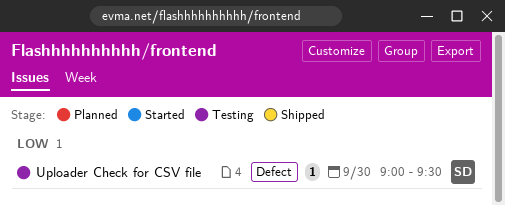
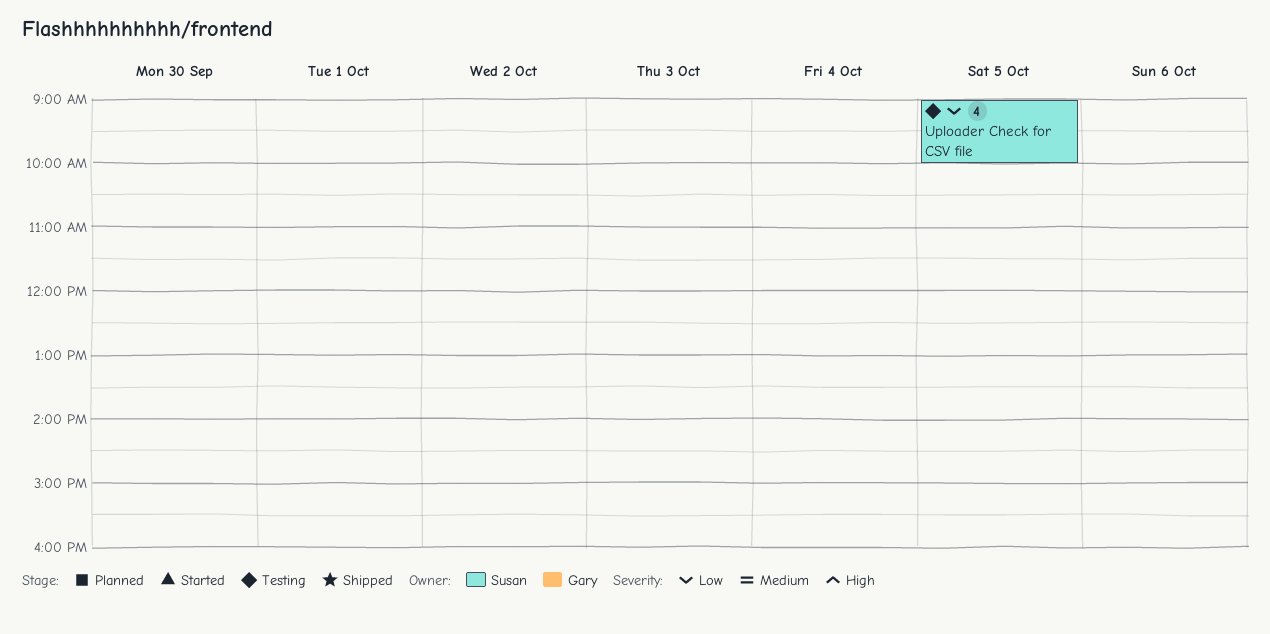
Uploader Check for CSV file, estimate: 1 -> 4
Uploader Check for CSV file, day: Sep 30 -> Oct 5
Uploader Check for CSV file, ends: 09:30 -> 10:00

